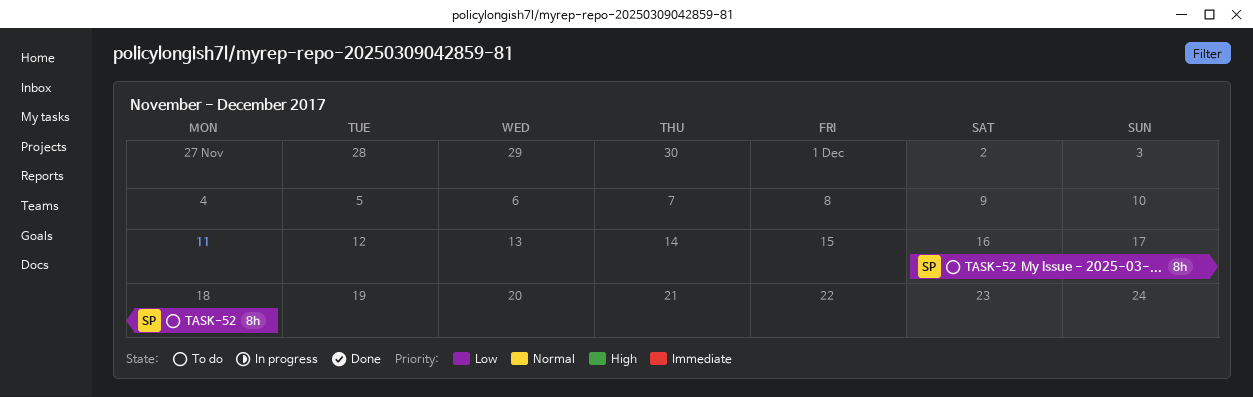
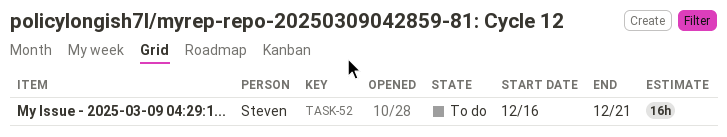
TASK-52, estimate: 8h -> 16h
TASK-52, due: Dec 18 -> Dec 21

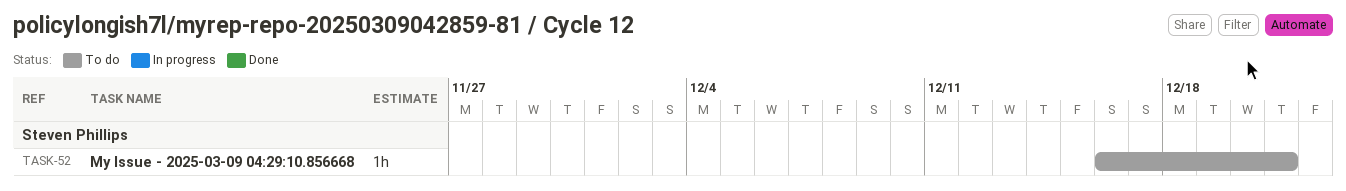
TASK-52, estimate: 16h -> 1h

